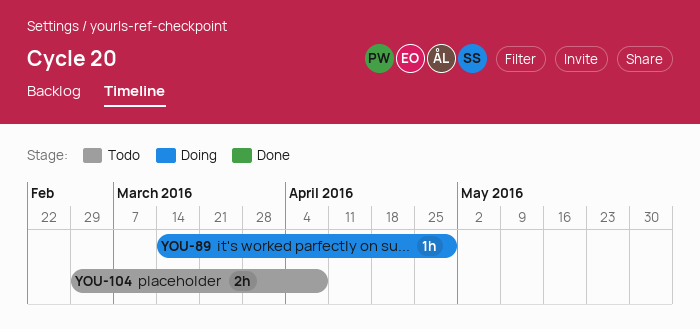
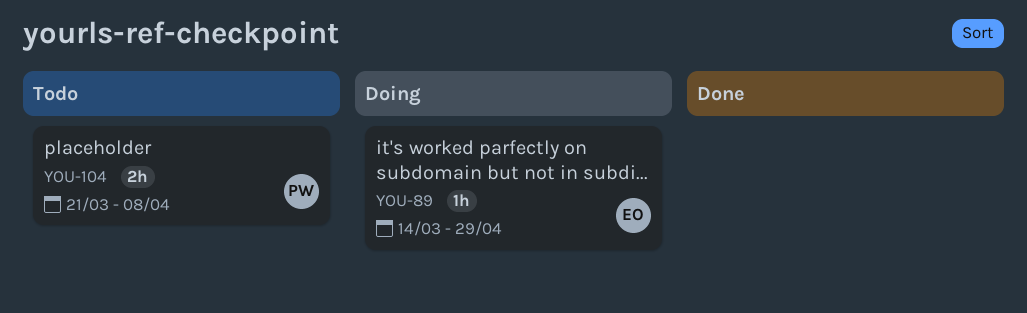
YOU-104, start: Feb 29 -> Mar 21

